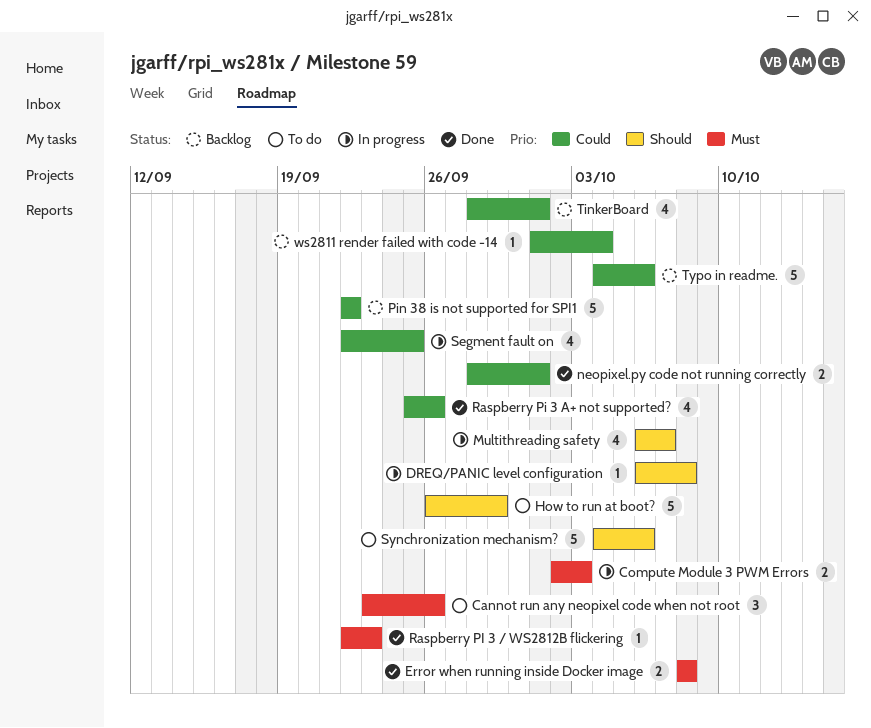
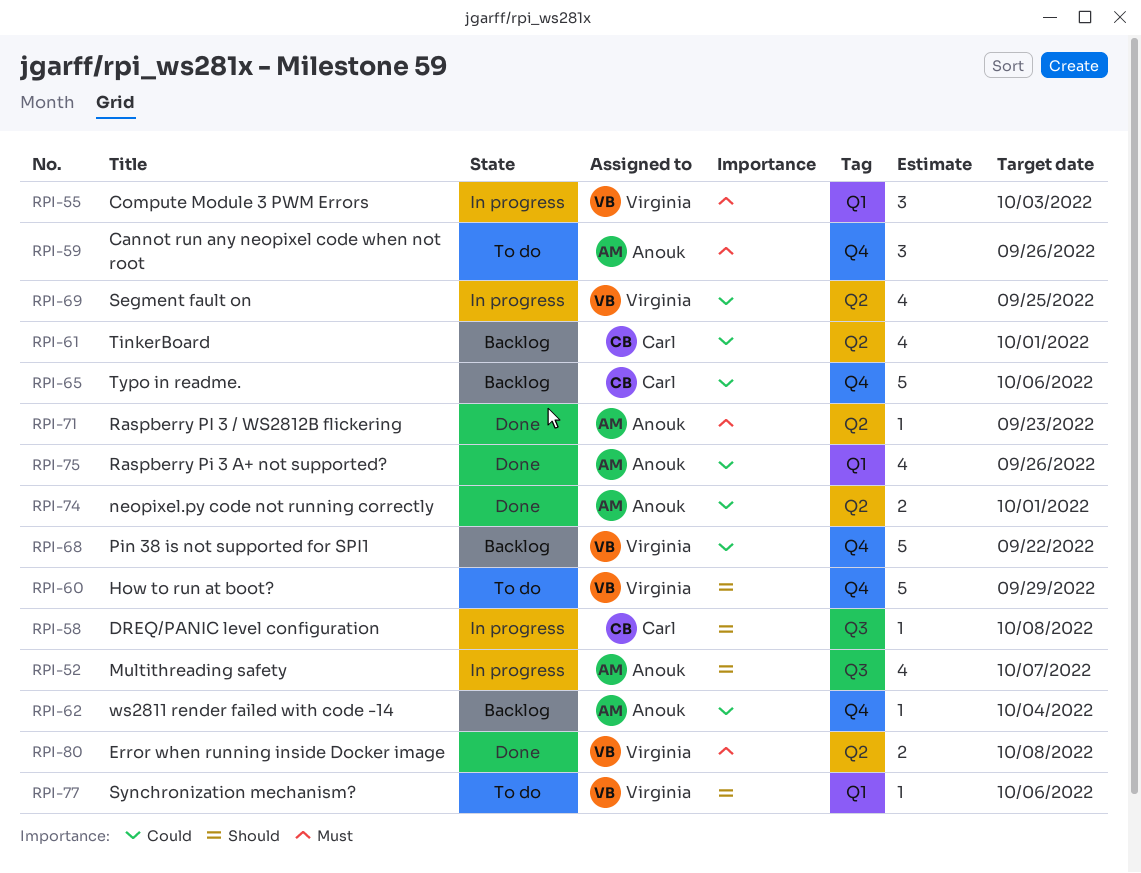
Compute Module 3 PWM Errors, estimate: 2 -> 3
Synchronization mechanism?, estimate: 5 -> 1

